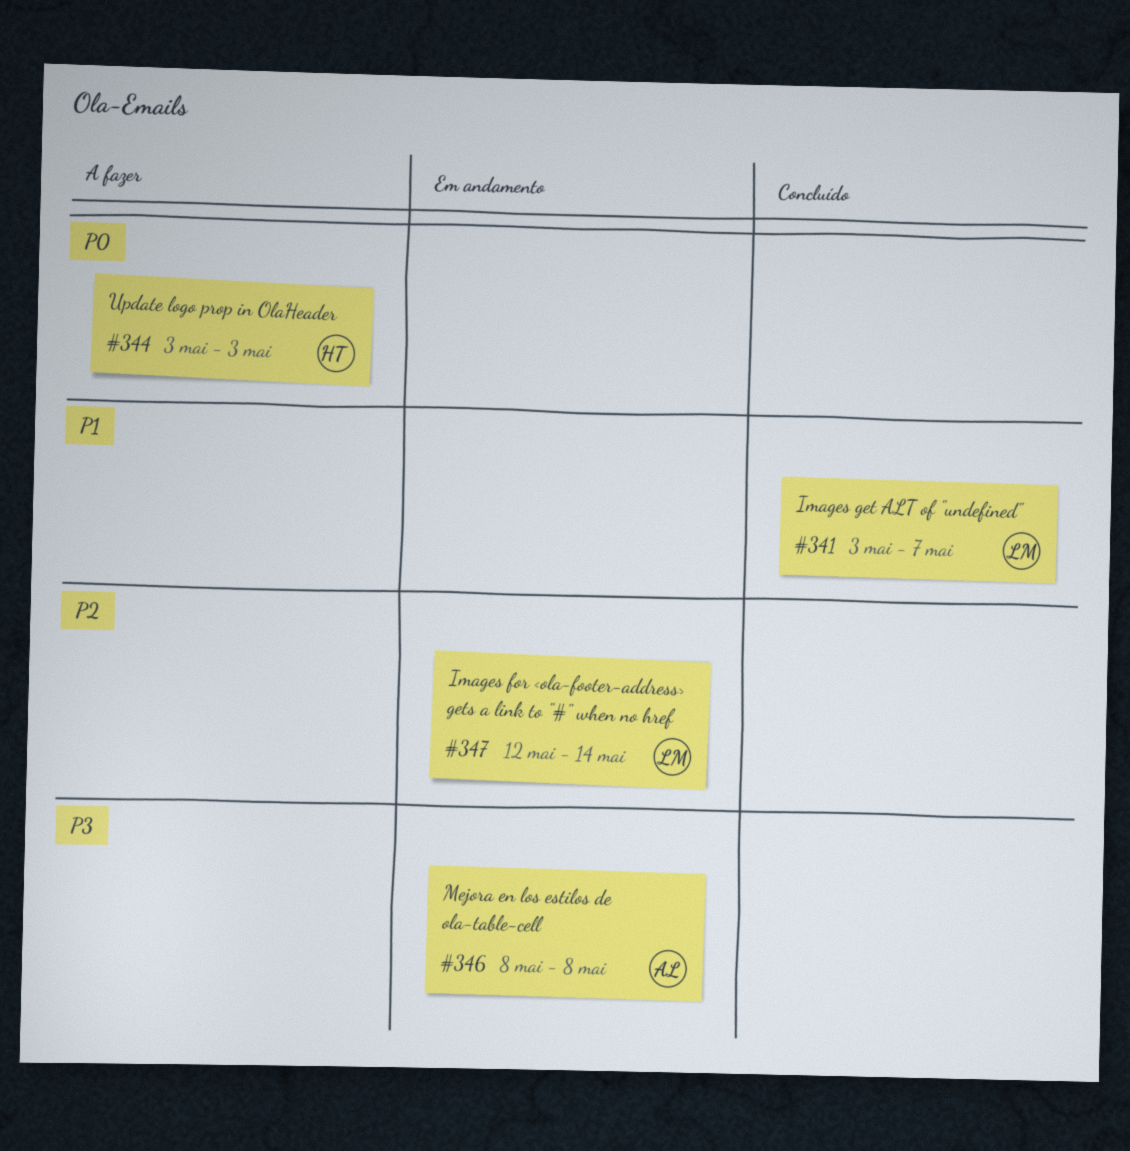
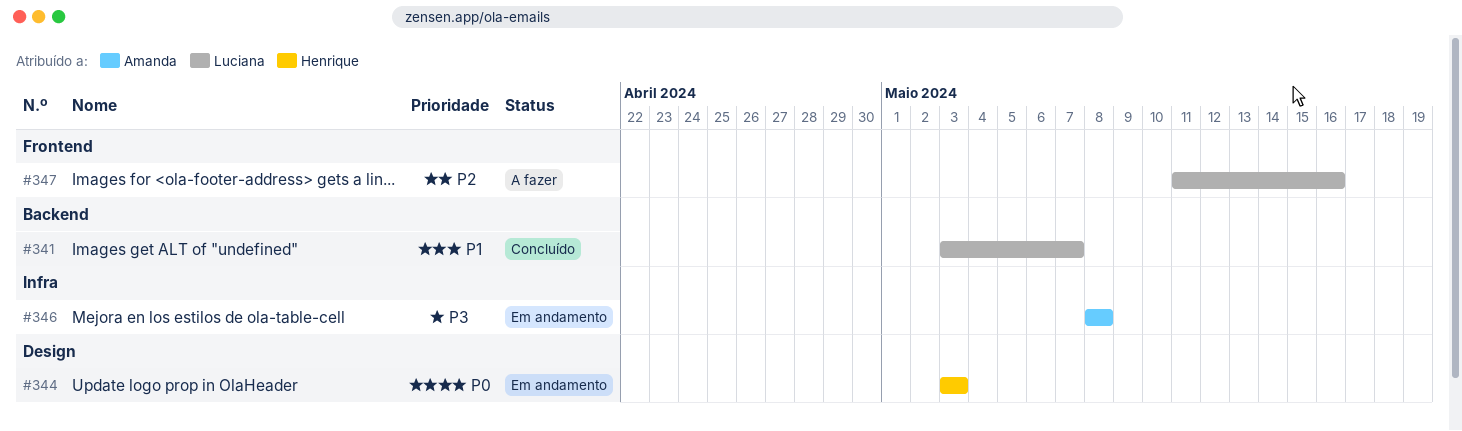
#344, status: A fazer -> Em andamento
#347, status: Em andamento -> A fazer
#347, start: May 12 -> May 11
#347, due: May 14 -> May 16

